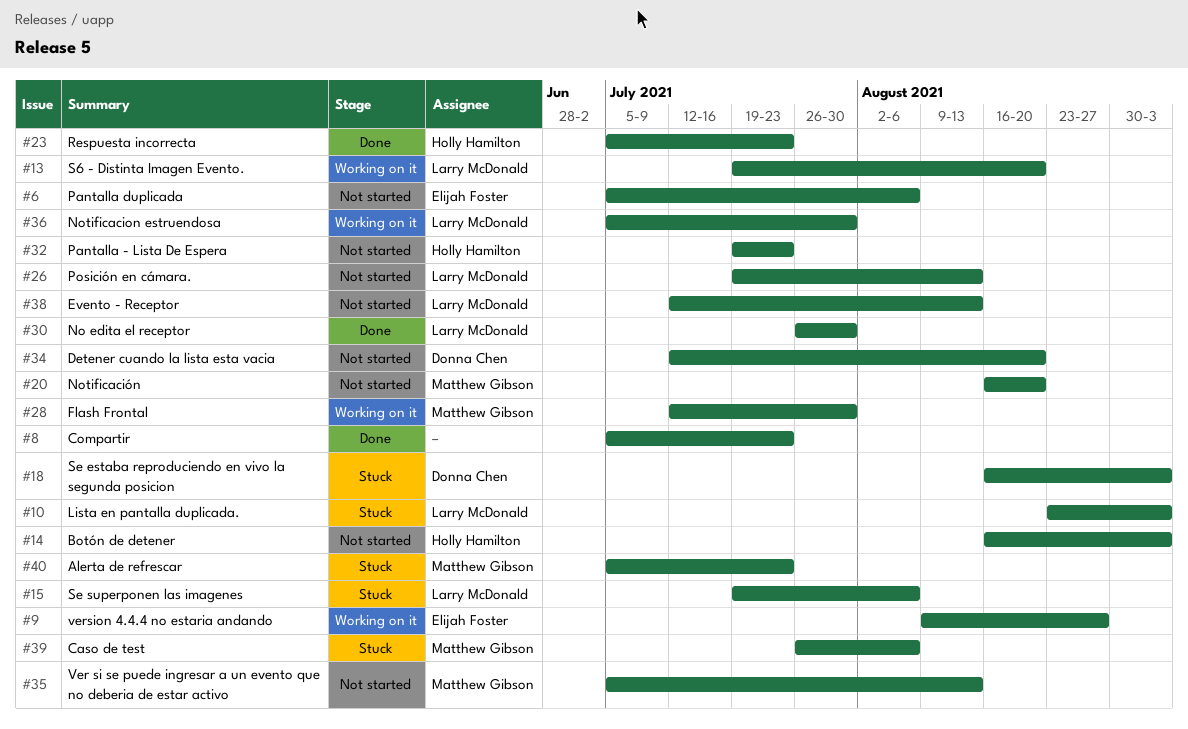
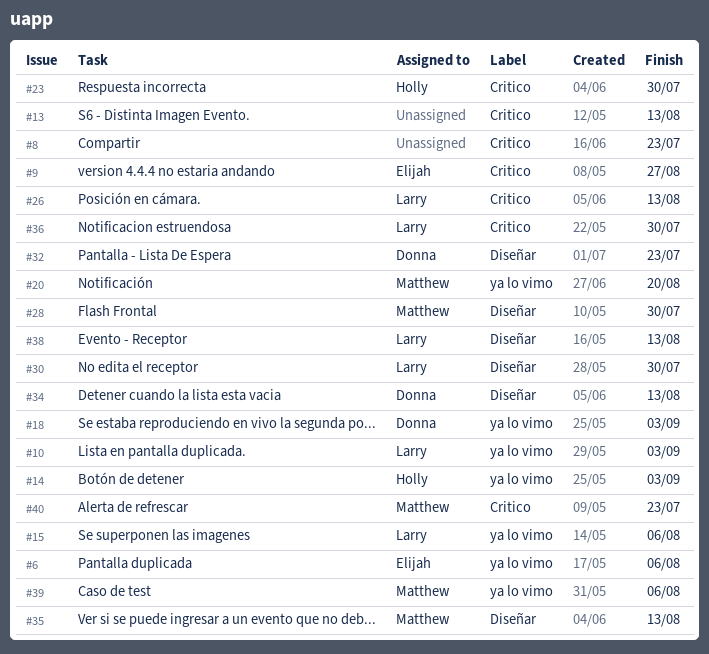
#13, owner: Larry McDonald -> none
#13, due: Aug 20 -> Aug 13
#23, due: Jul 23 -> Jul 30
#32, owner: Holly Hamilton -> Donna Chen
#34, due: Aug 20 -> Aug 13

